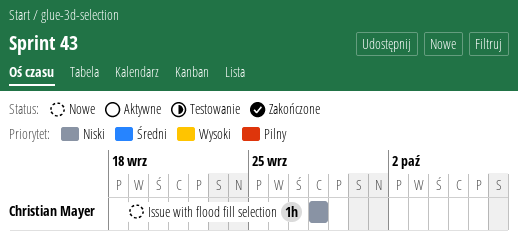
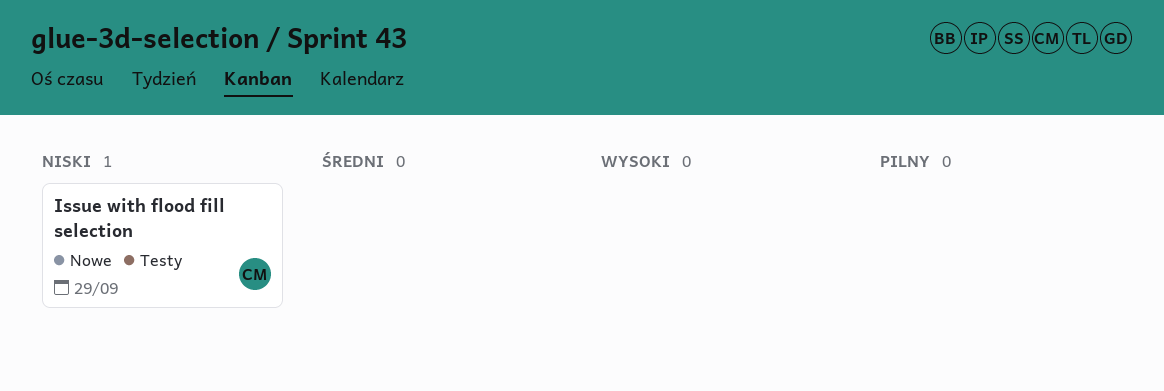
Issue with flood fill selection, due: Sep 28 -> Sep 29

